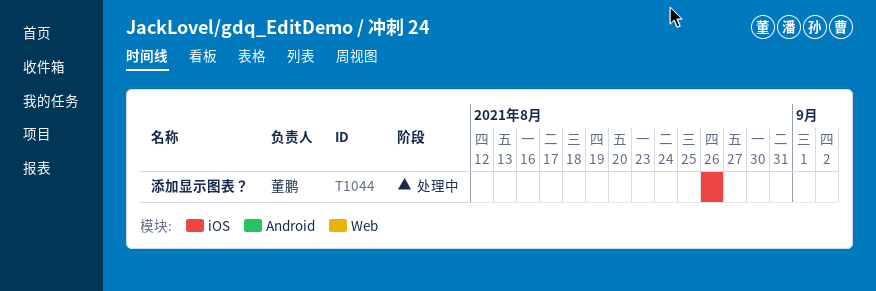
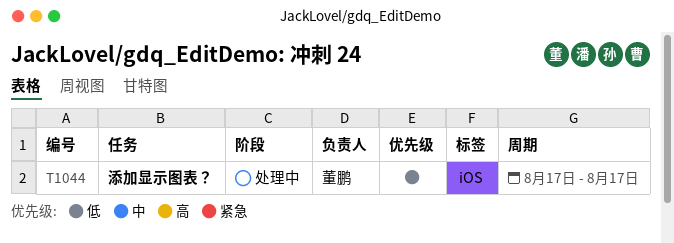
T1044, start: Aug 26 -> Aug 17
T1044, due: Aug 26 -> Aug 17

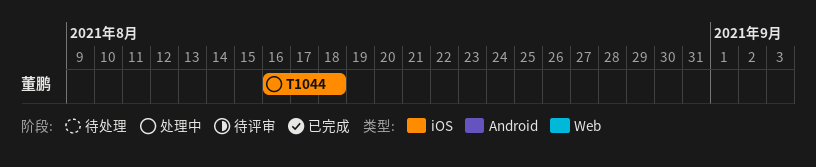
T1044, start: Aug 17 -> Aug 16
T1044, due: Aug 17 -> Aug 18

